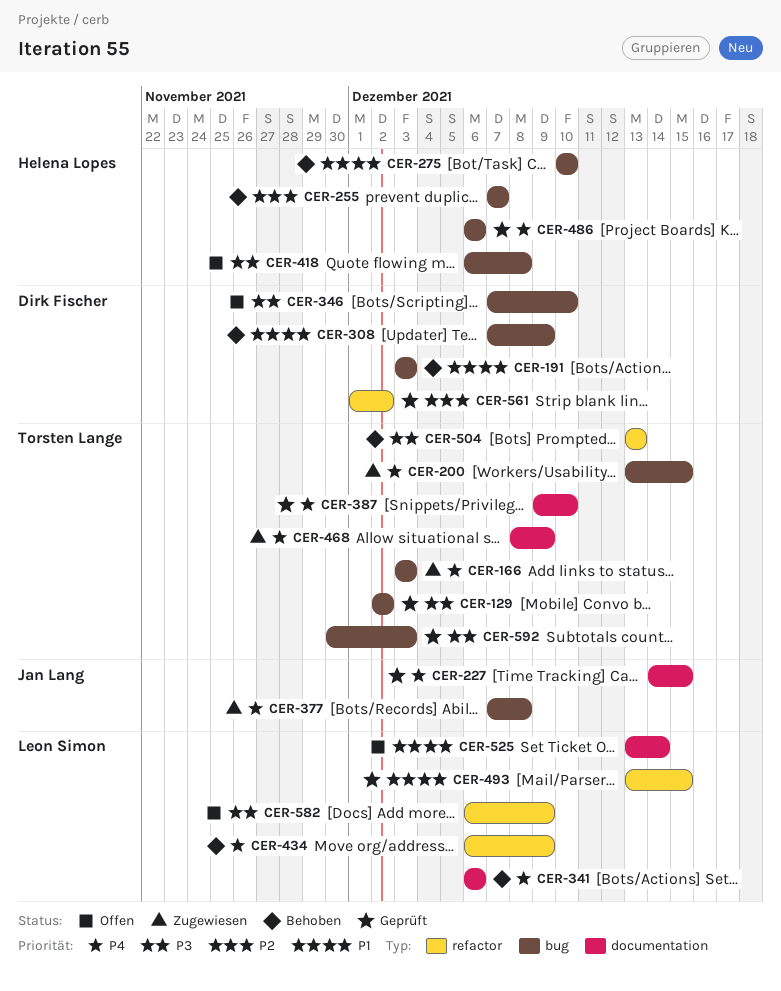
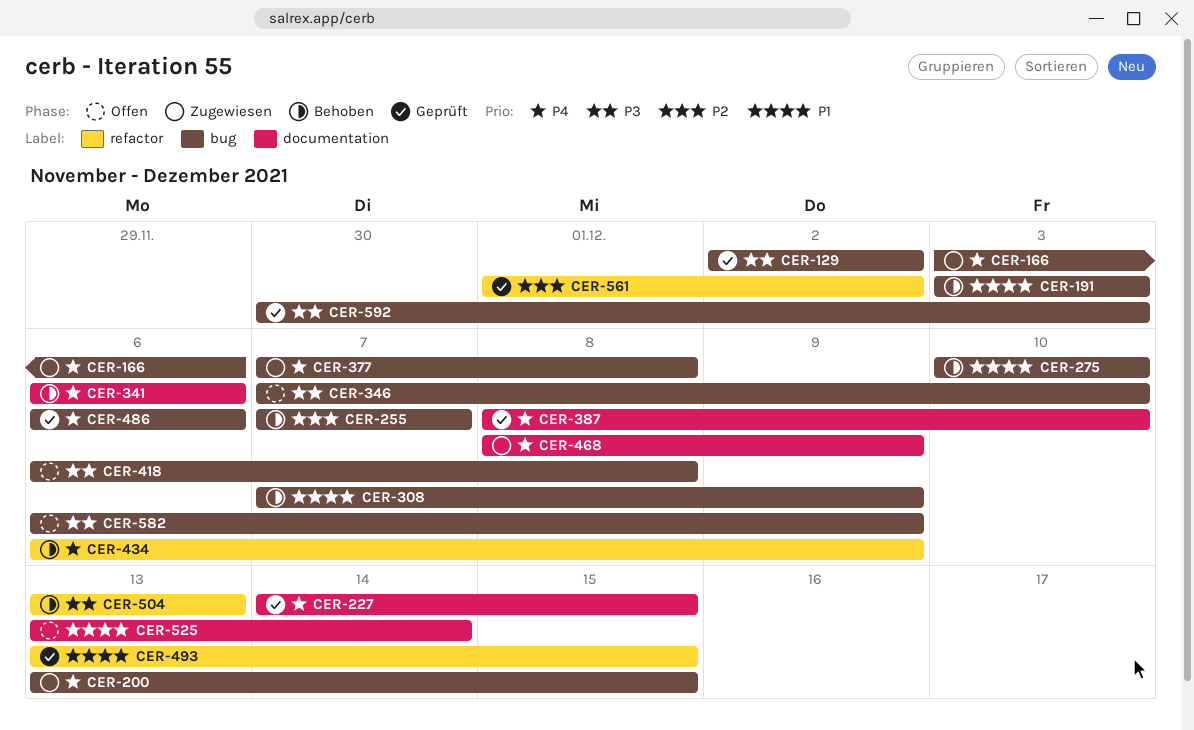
CER-166, due: Dec 3 -> Dec 6
CER-387, start: Dec 9 -> Dec 8
CER-582, label: refactor -> bug

